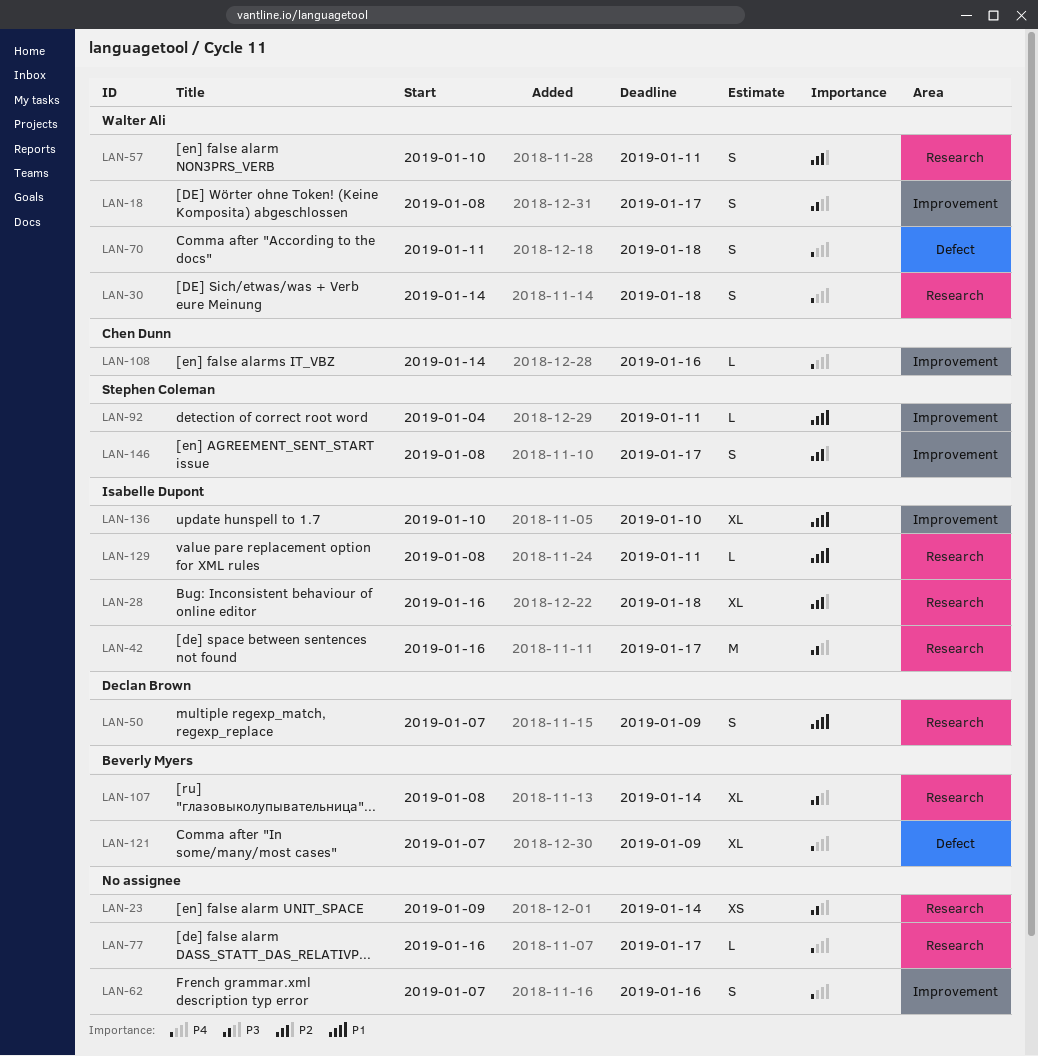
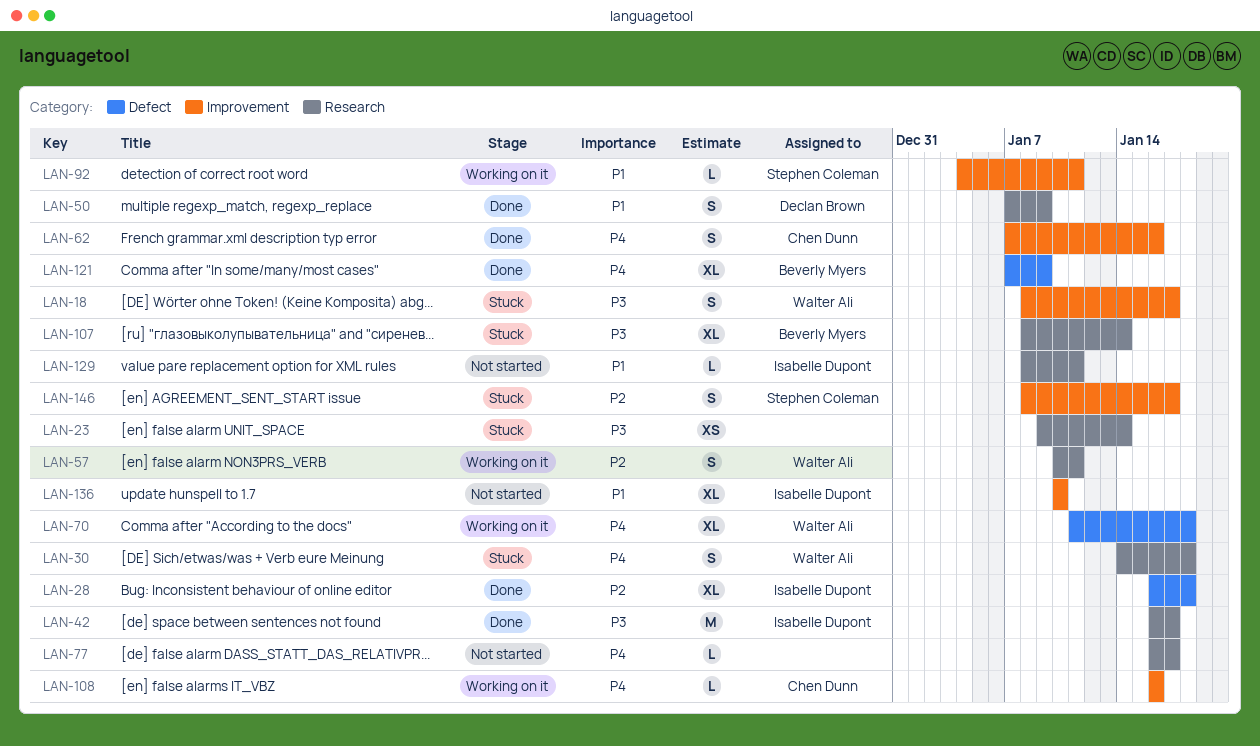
LAN-28, label: Research -> Defect
LAN-62, owner: none -> Chen Dunn
LAN-70, estimate: S -> XL
LAN-108, start: Jan 14 -> Jan 16

